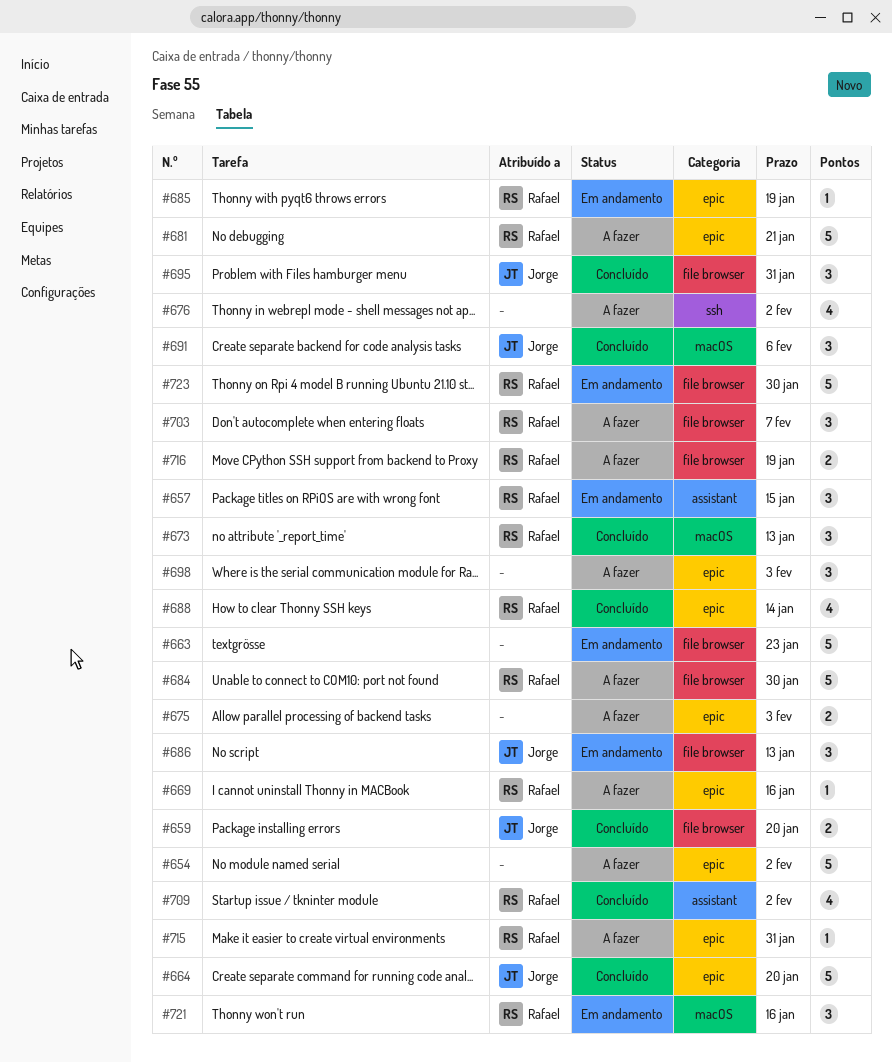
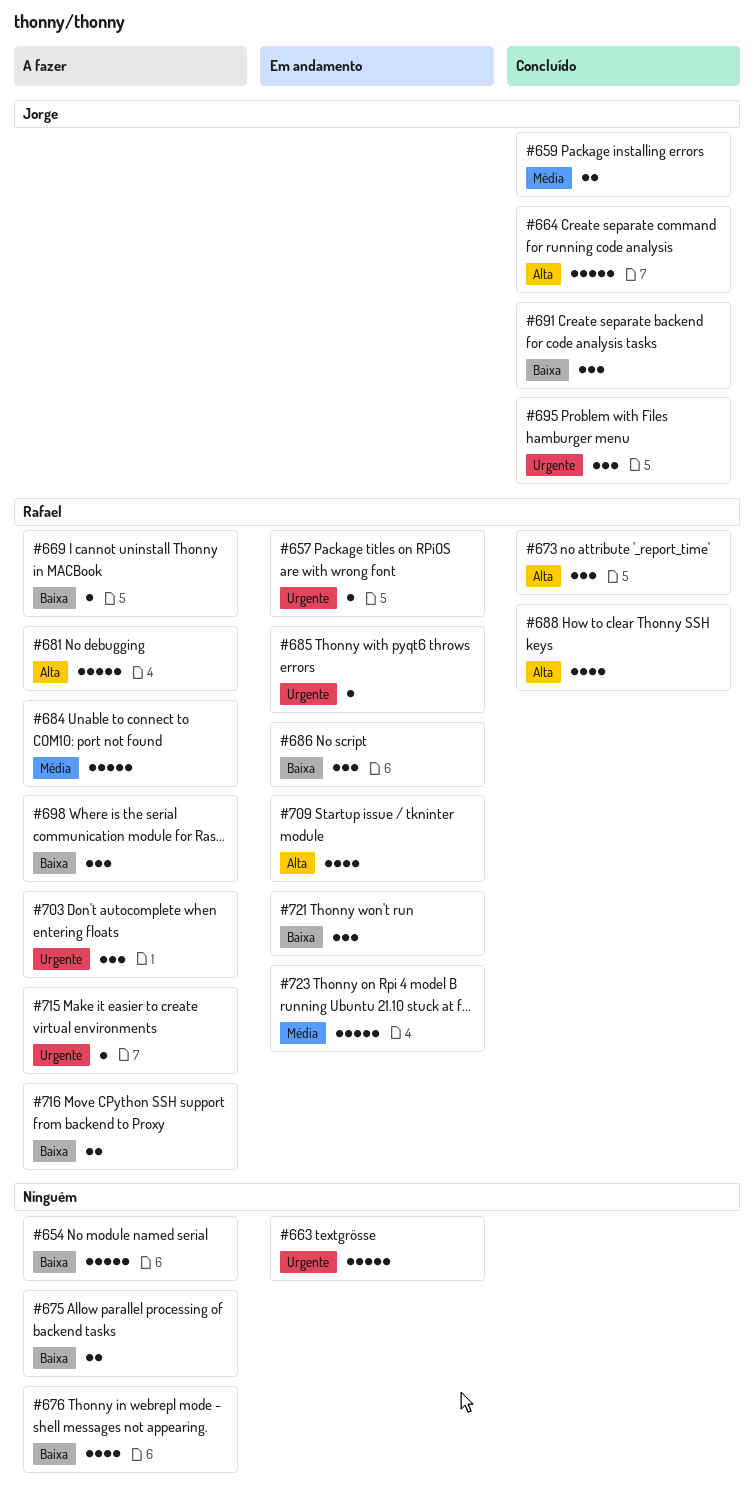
#657, estimate: 3 -> 1
#686, owner: Jorge -> Rafael
#698, owner: none -> Rafael
#709, status: Concluído -> Em andamento

